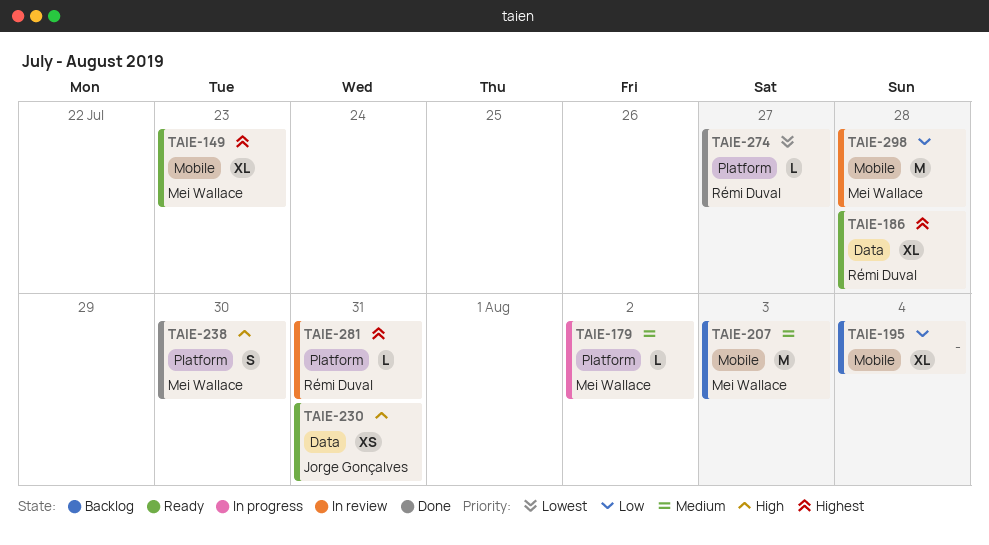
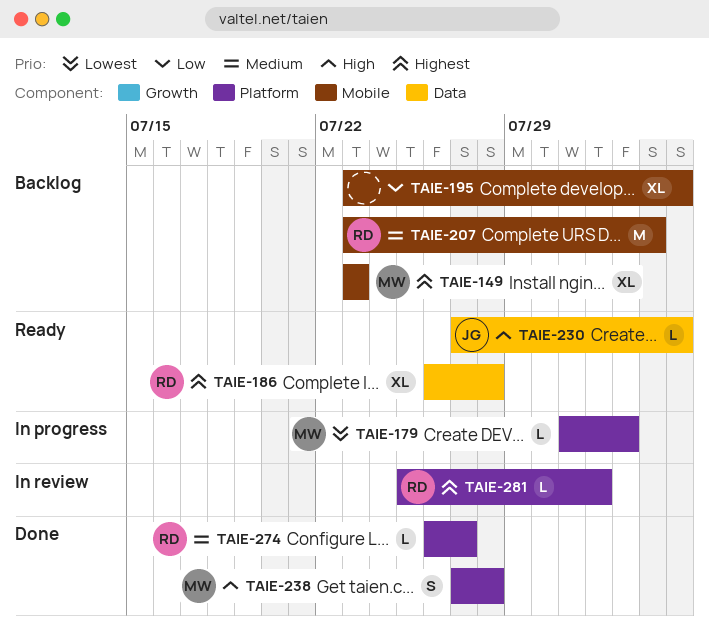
TAIE-149, status: Ready -> Backlog
TAIE-179, priority: Medium -> Lowest
TAIE-207, owner: Mei Wallace -> Rémi Duval
TAIE-230, estimate: XS -> L
TAIE-230, due: Jul 31 -> Aug 4
TAIE-238, due: Jul 30 -> Jul 28
TAIE-274, priority: Lowest -> Medium
TAIE-281, due: Jul 31 -> Aug 1
TAIE-298: present -> none

